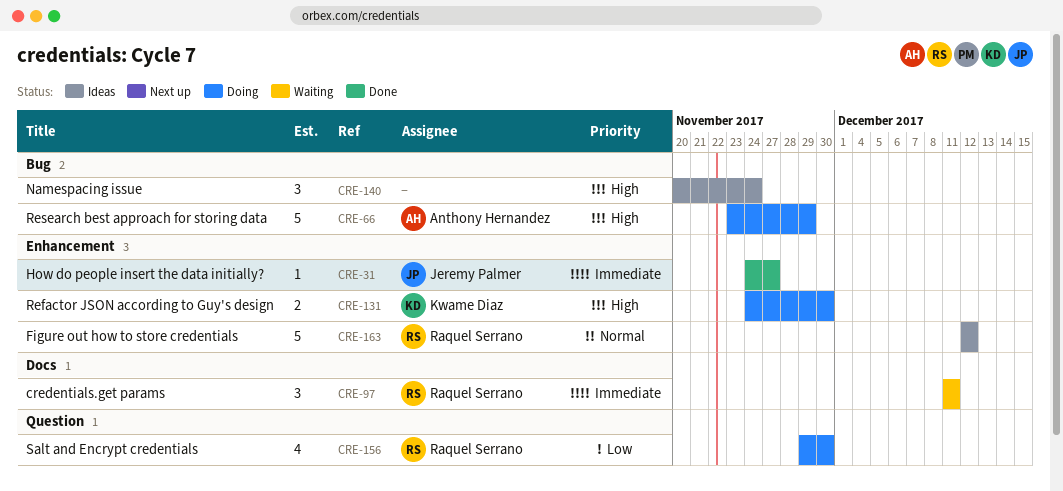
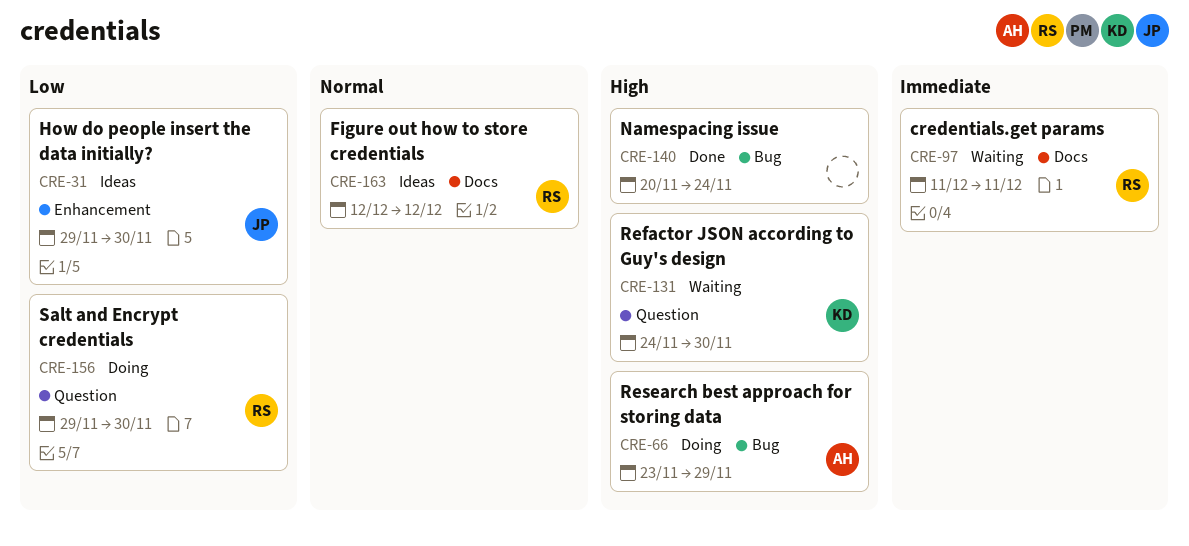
CRE-31, status: Done -> Ideas
CRE-31, priority: Immediate -> Low
CRE-31, start: Nov 24 -> Nov 29
CRE-31, due: Nov 27 -> Nov 30
CRE-131, status: Doing -> Waiting
CRE-131, label: Enhancement -> Question
CRE-140, status: Ideas -> Done
CRE-163, label: Enhancement -> Docs

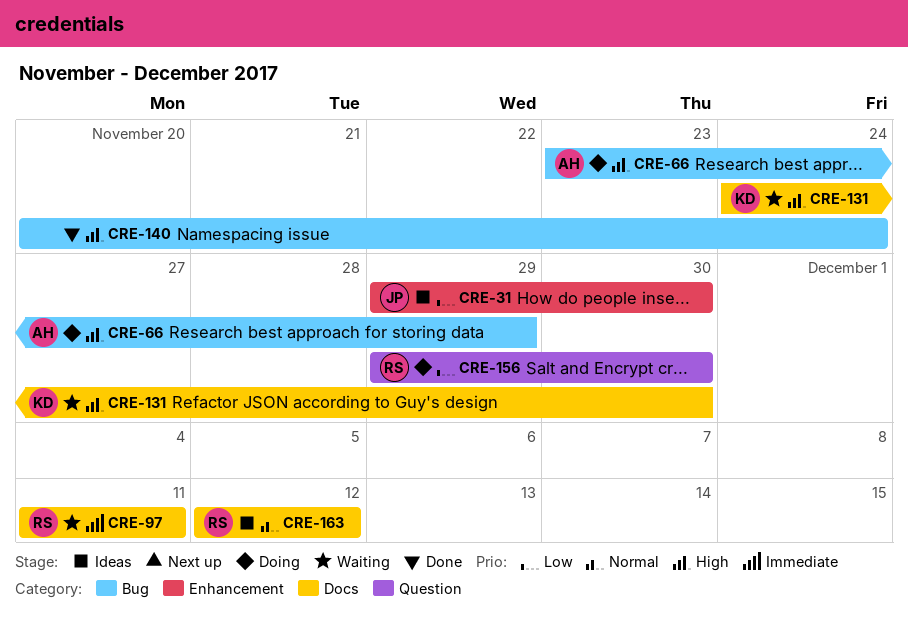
CRE-131, label: Question -> Docs

